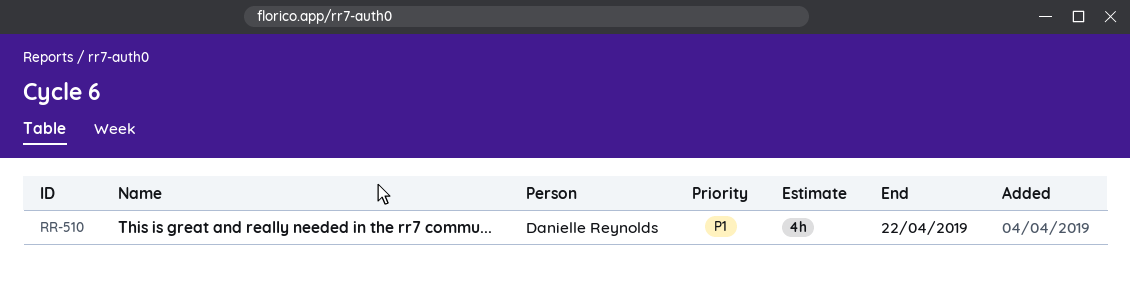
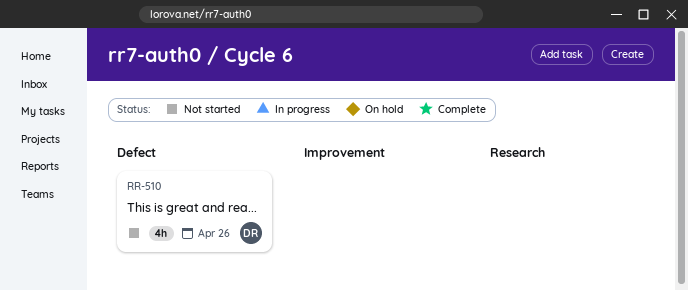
RR-510, due: Apr 22 -> Apr 26

